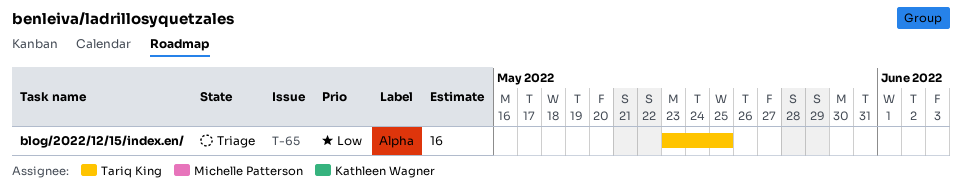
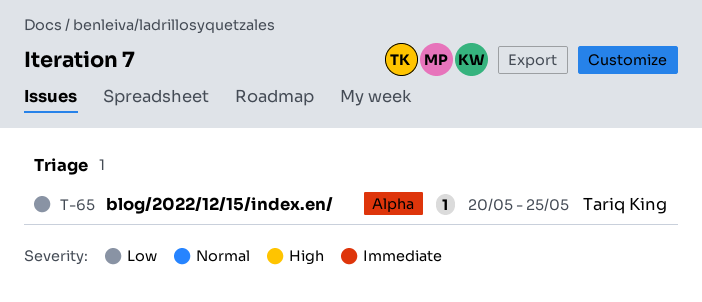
T-65, estimate: 16 -> 1
T-65, start: May 23 -> May 20

